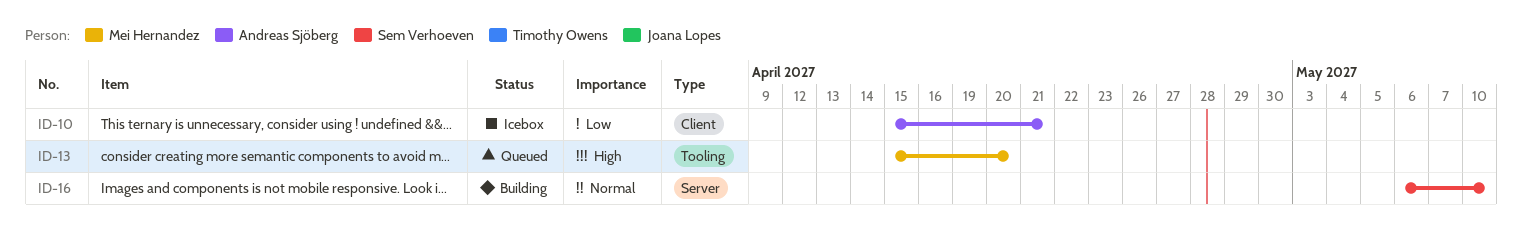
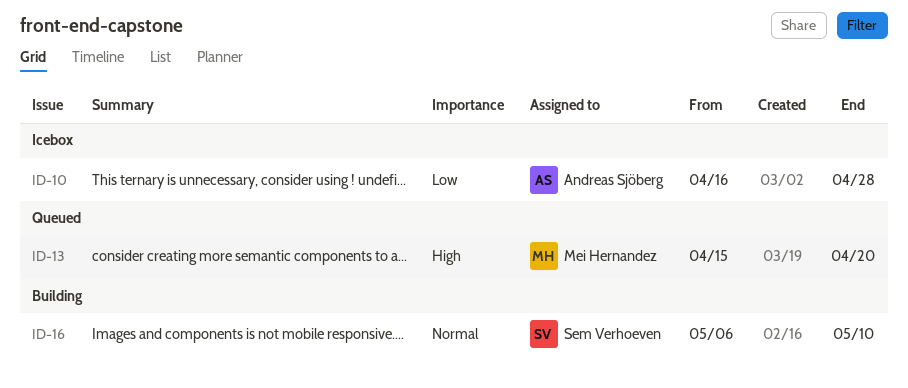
ID-10, start: Apr 15 -> Apr 16
ID-10, due: Apr 21 -> Apr 28

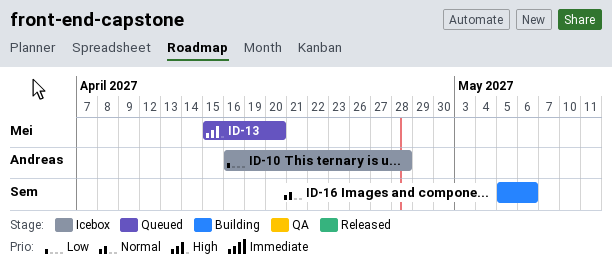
ID-16, start: May 6 -> May 5
ID-16, due: May 10 -> May 6

